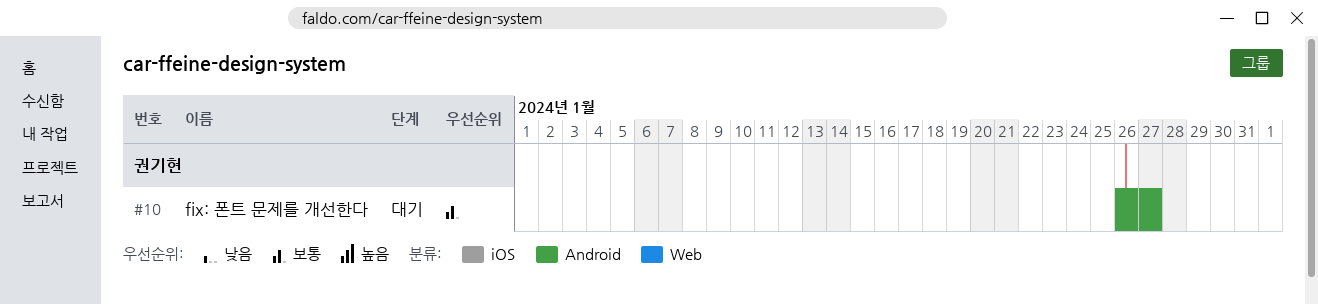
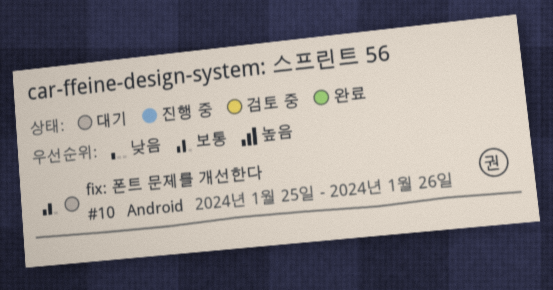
#10, start: Jan 26 -> Jan 25
#10, due: Jan 27 -> Jan 26

